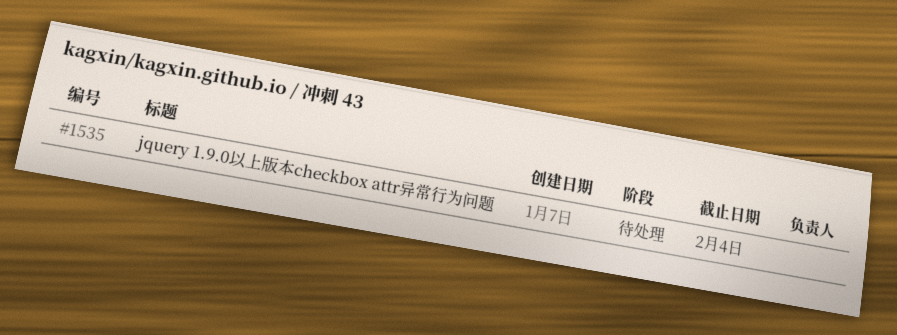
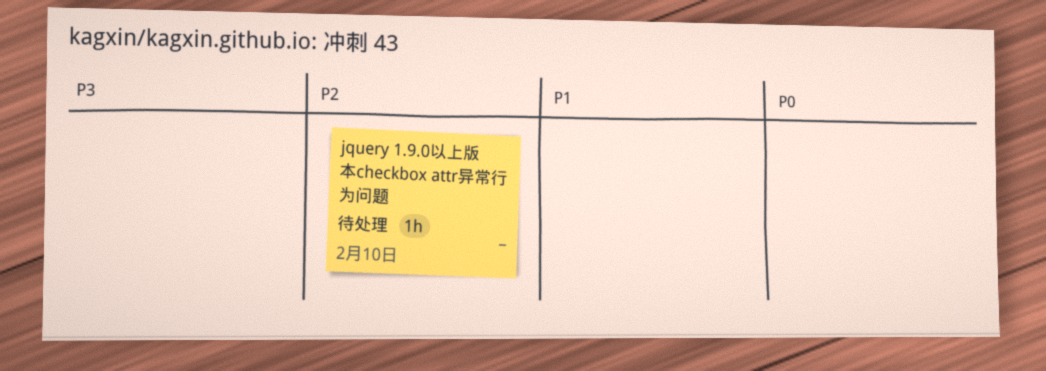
jquery 1.9.0以上版本checkbox attr异常行为问题, due: Feb 4 -> Feb 10

